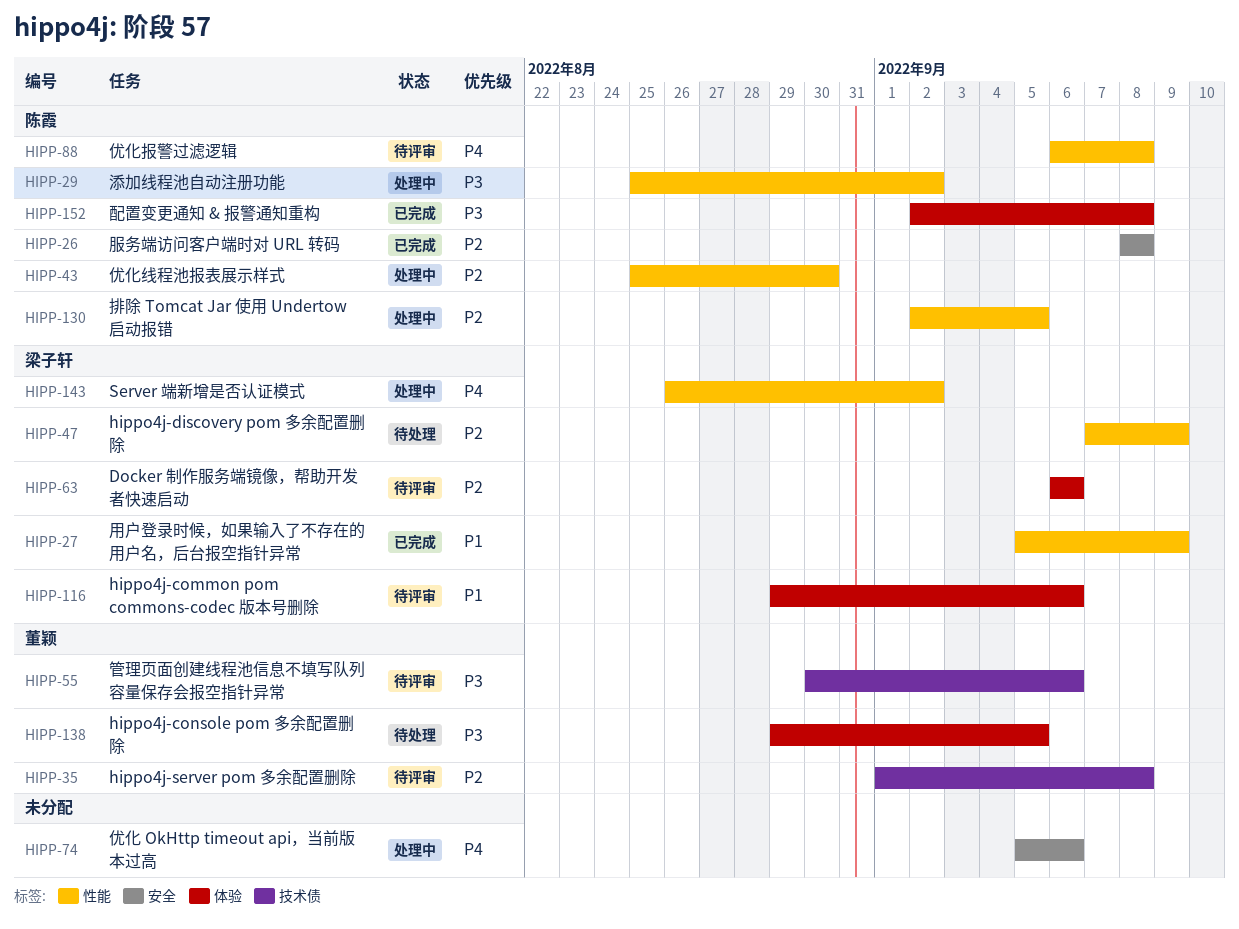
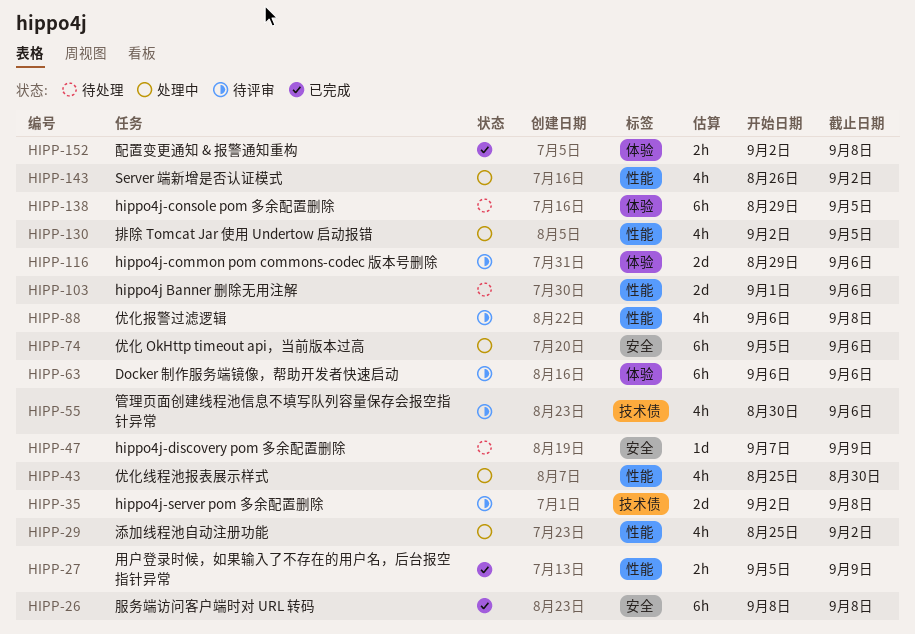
HIPP-35, start: Sep 1 -> Sep 2
HIPP-47, label: 性能 -> 安全
HIPP-103: none -> present

